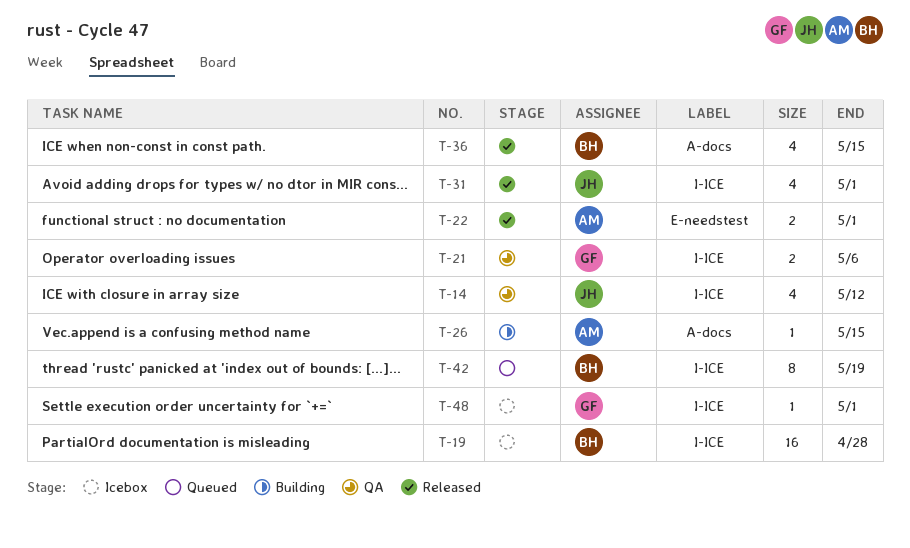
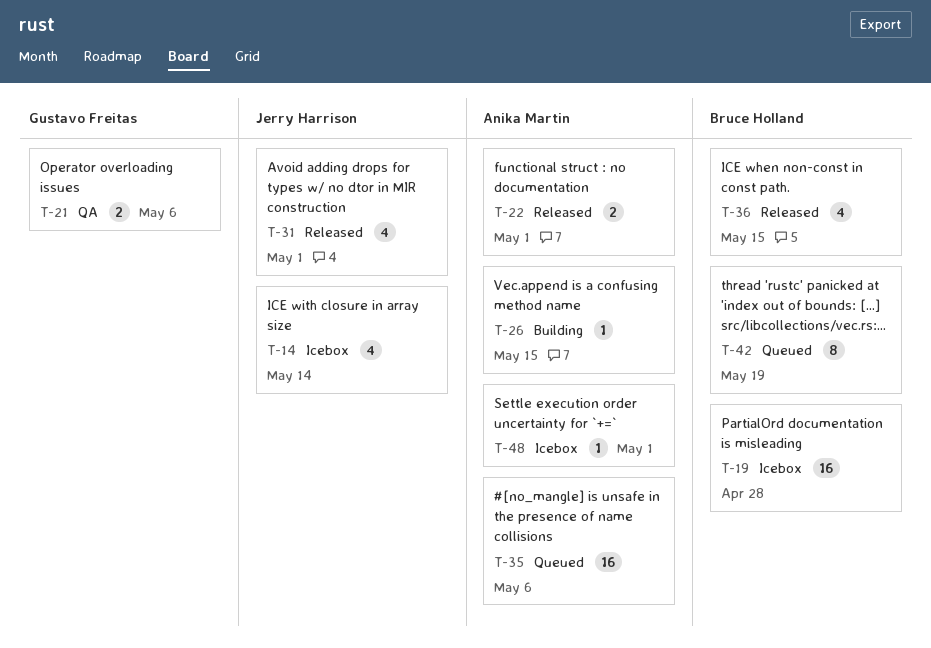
T-14, status: QA -> Icebox
T-14, due: May 12 -> May 14
T-35: none -> present
T-48, owner: Gustavo Freitas -> Anika Martin

